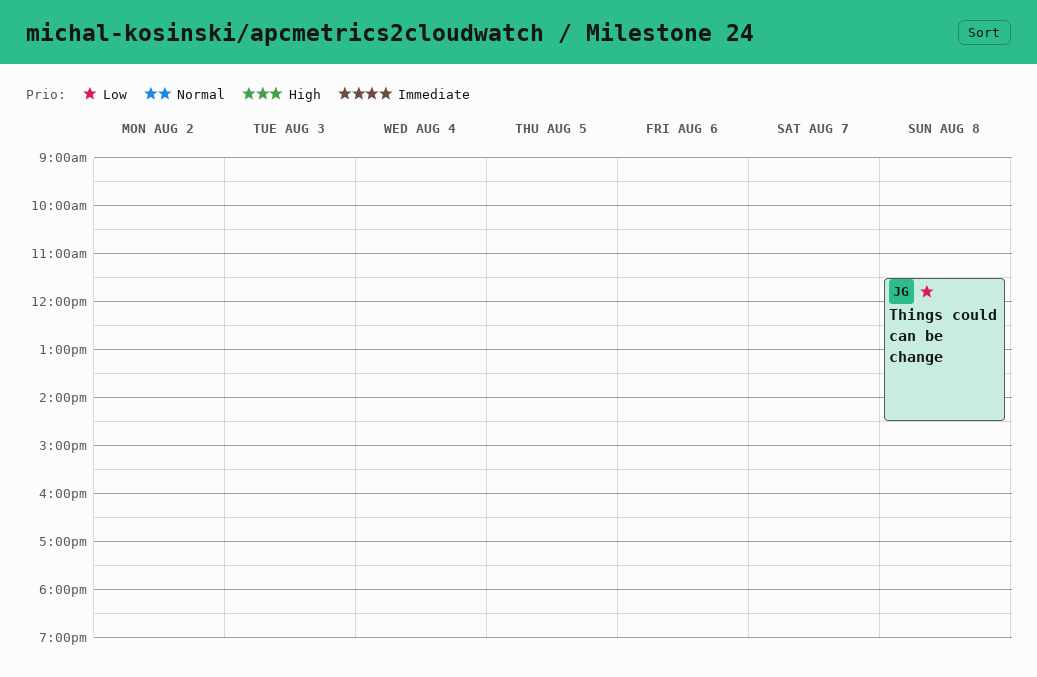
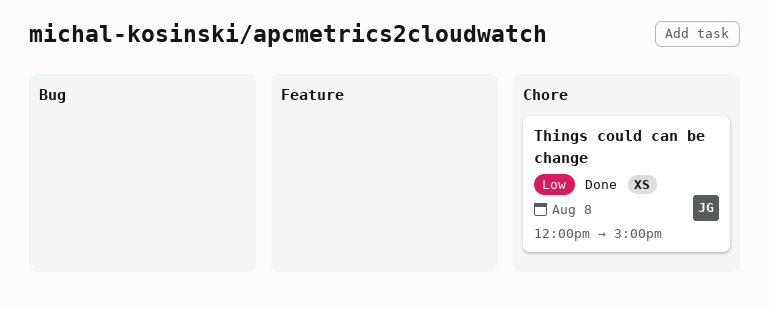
Things could can be change, begins: 11:30 -> 12:00
Things could can be change, ends: 14:30 -> 15:00

